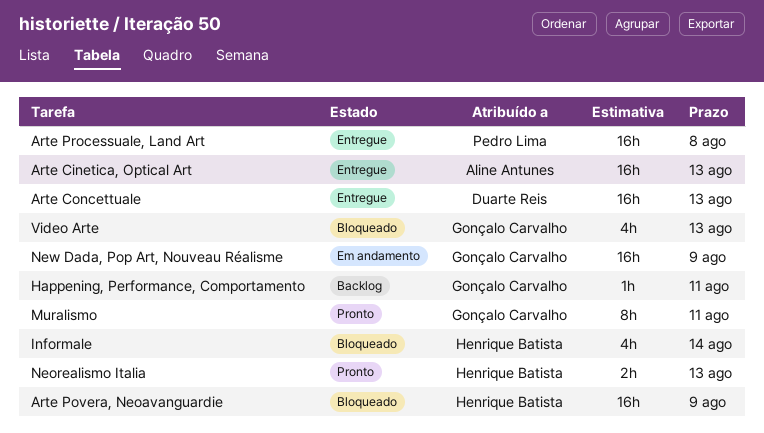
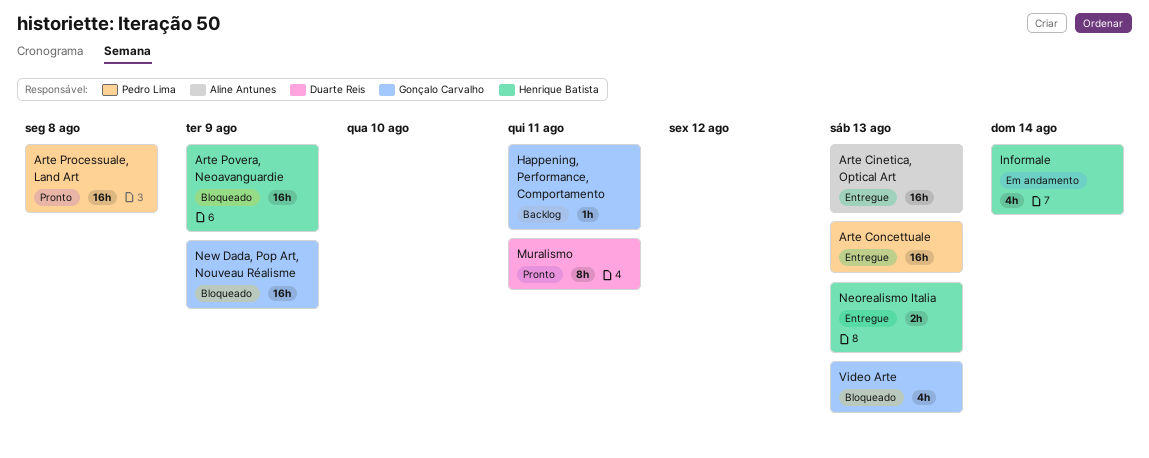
Arte Concettuale, owner: Duarte Reis -> Pedro Lima
Arte Processuale, Land Art, status: Entregue -> Pronto
Informale, status: Bloqueado -> Em andamento
Muralismo, owner: Gonçalo Carvalho -> Duarte Reis
Neorealismo Italia, status: Pronto -> Entregue
New Dada, Pop Art, Nouveau Réalisme, status: Em andamento -> Bloqueado

